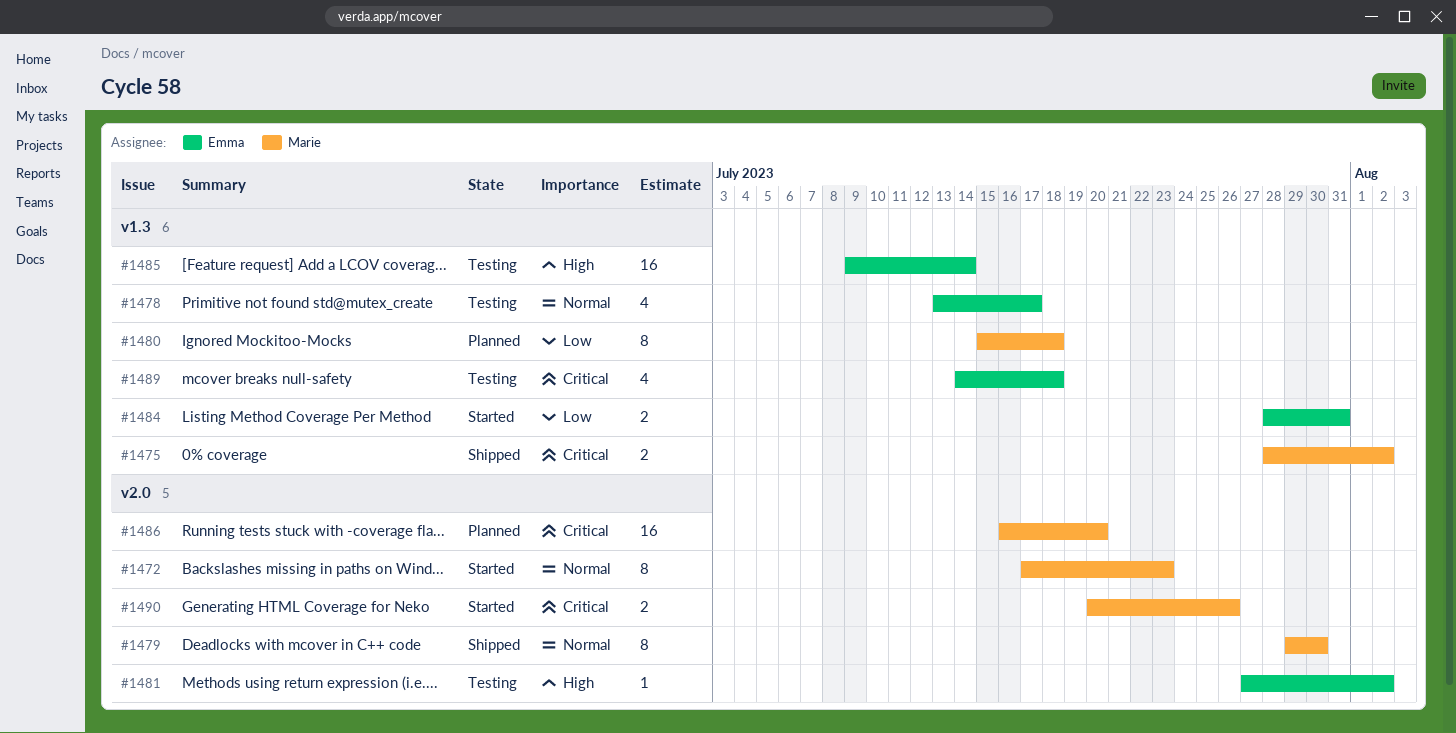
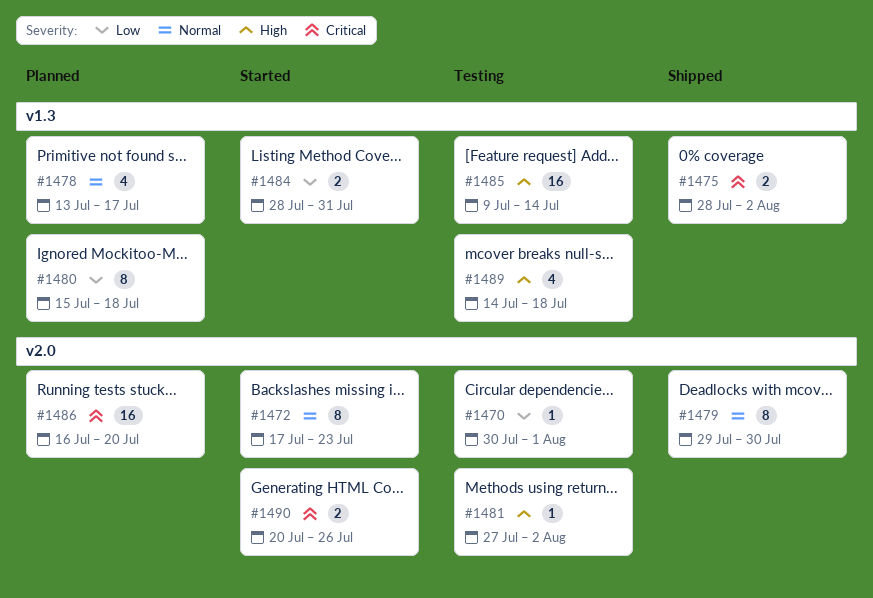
#1470: none -> present
#1478, status: Testing -> Planned
#1489, priority: Critical -> High

